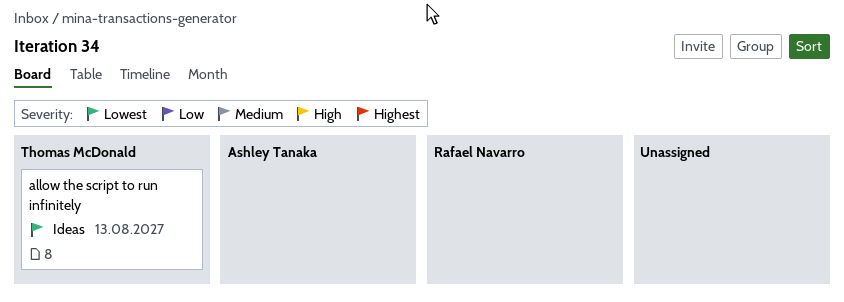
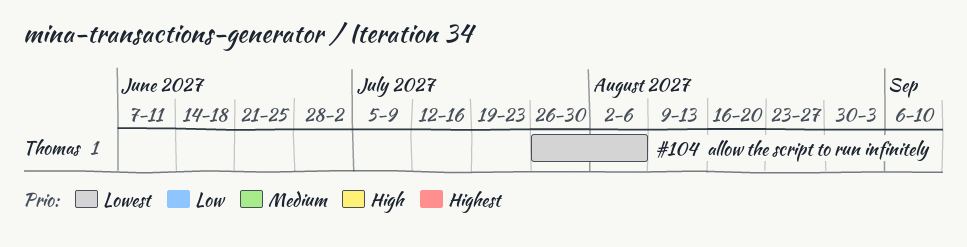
allow the script to run infinitely, due: Aug 13 -> Aug 6

